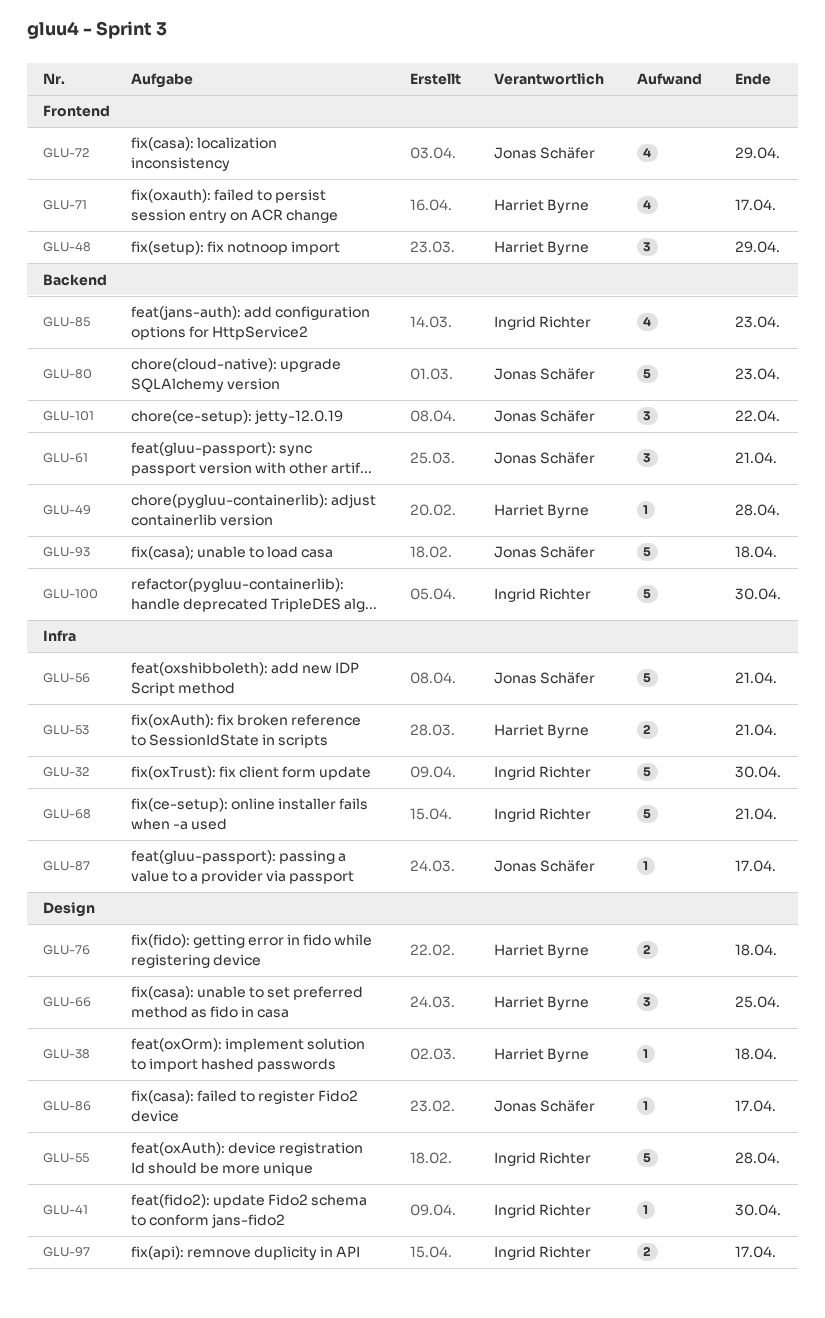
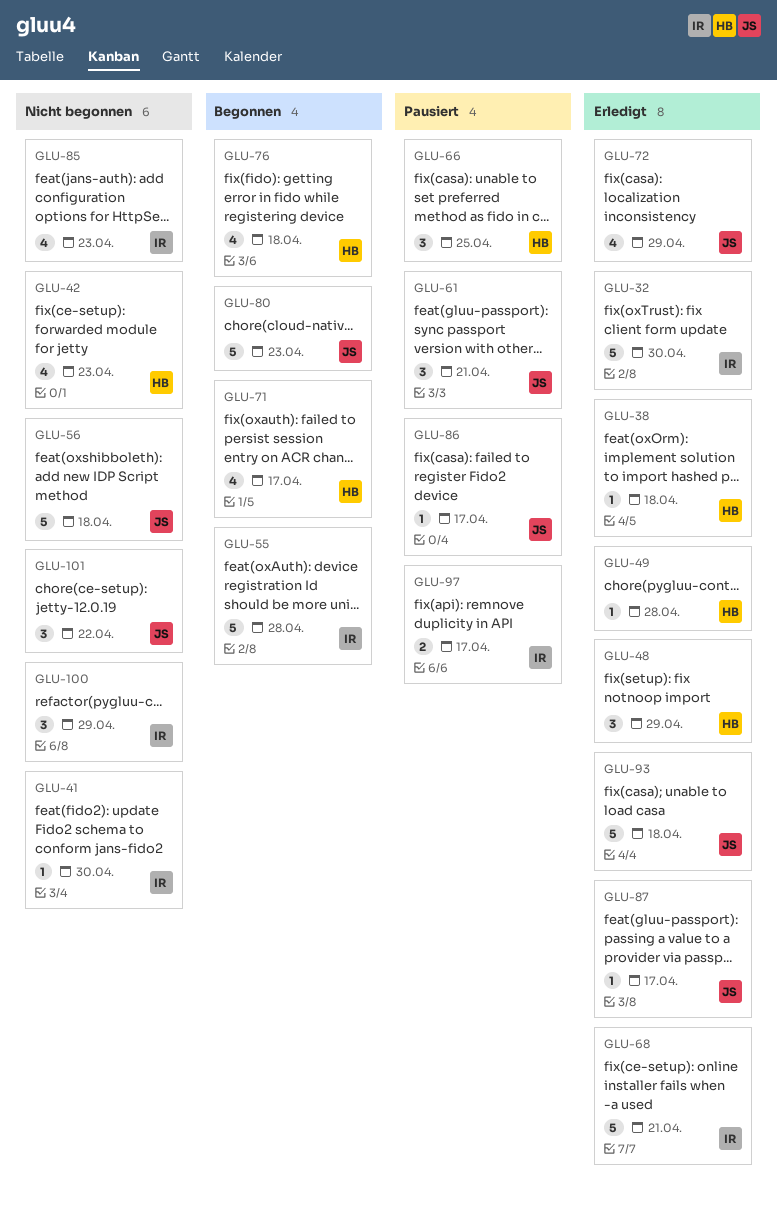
GLU-42: none -> present
GLU-53: present -> none
GLU-56, due: Apr 21 -> Apr 18
GLU-76, estimate: 2 -> 4
GLU-100, estimate: 5 -> 3
GLU-100, due: Apr 30 -> Apr 29

